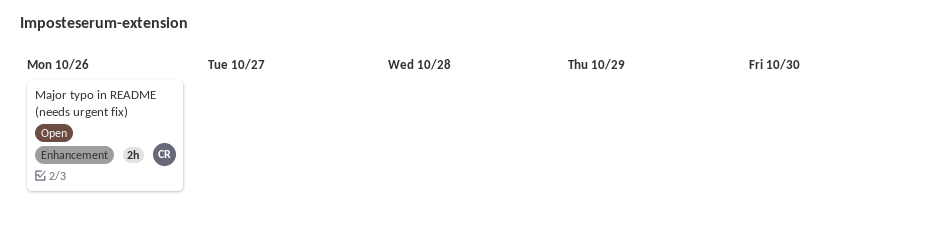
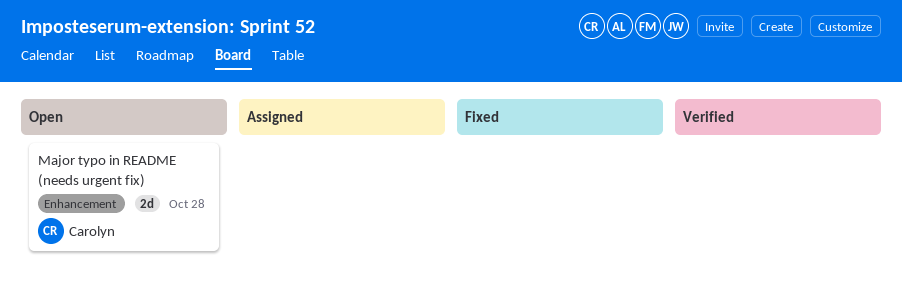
Major typo in README (needs urgent fix), estimate: 2h -> 2d
Major typo in README (needs urgent fix), due: Oct 26 -> Oct 28

